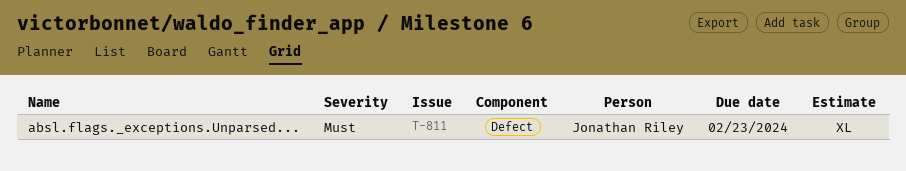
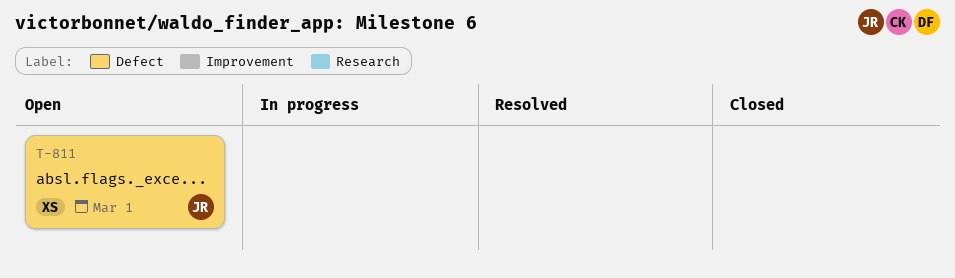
T-811, estimate: XL -> XS
T-811, due: Feb 23 -> Mar 1

